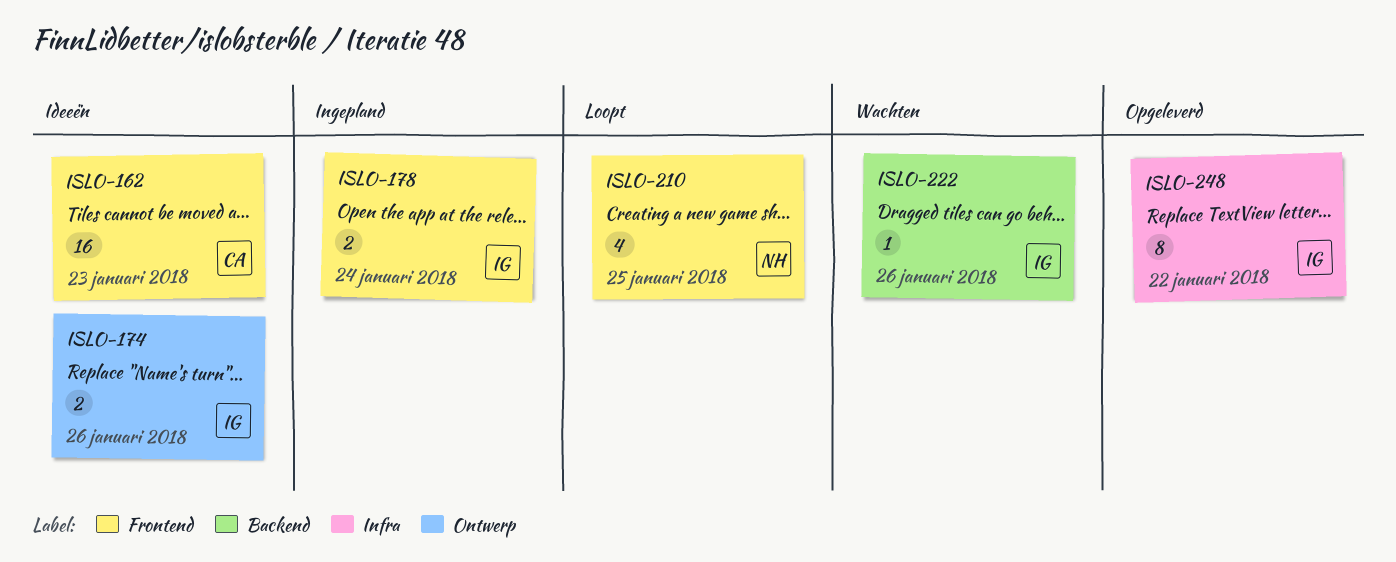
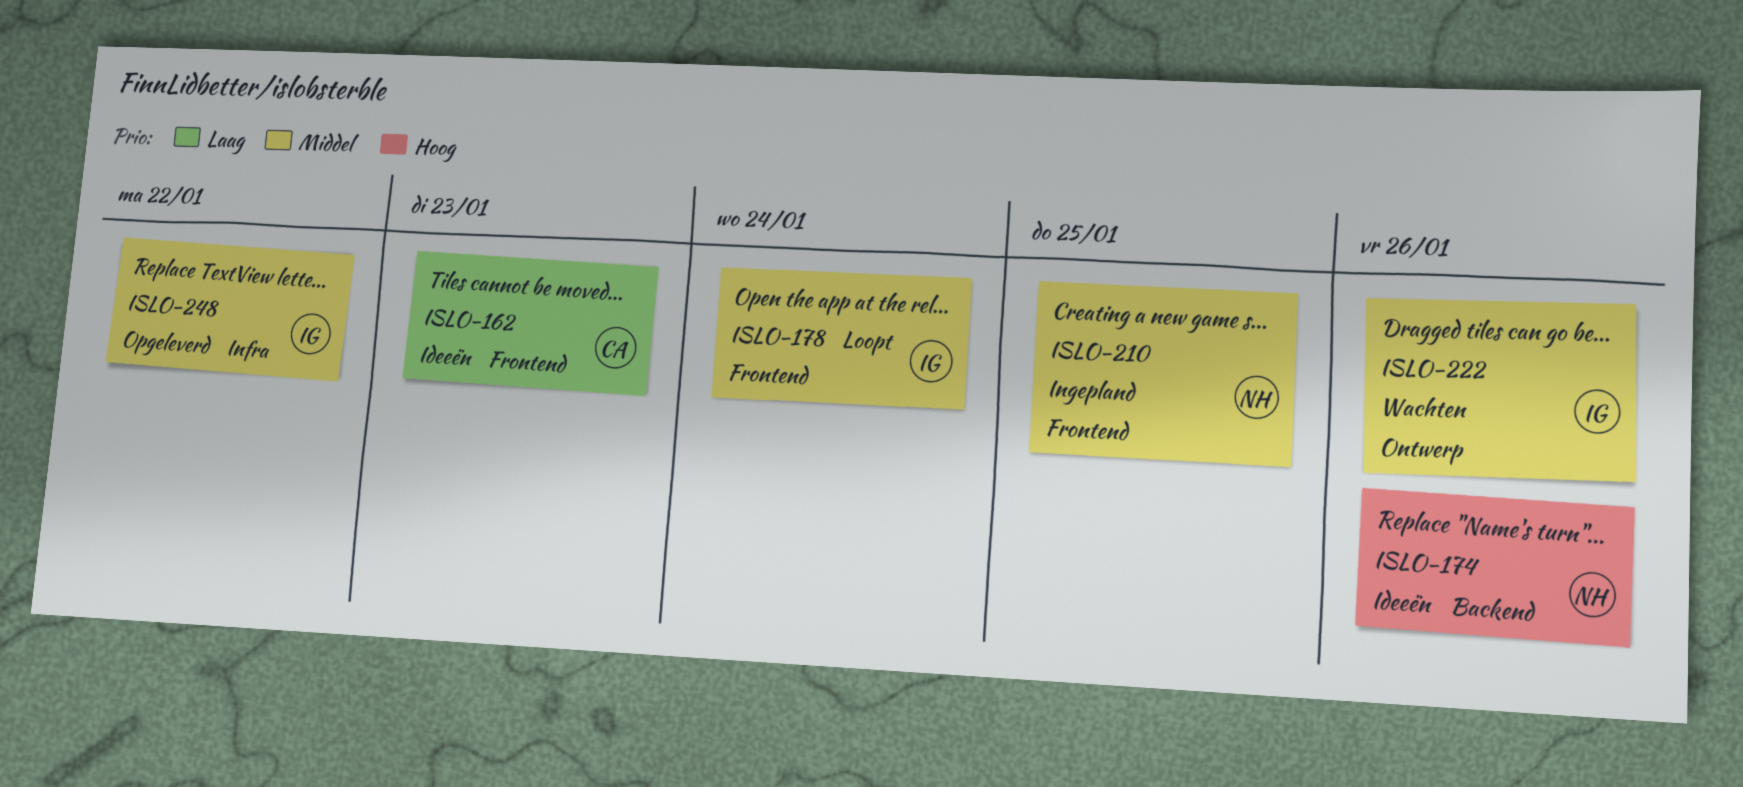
ISLO-174, owner: IG -> NH
ISLO-174, label: Ontwerp -> Backend
ISLO-178, status: Ingepland -> Loopt
ISLO-210, status: Loopt -> Ingepland
ISLO-222, label: Backend -> Ontwerp

